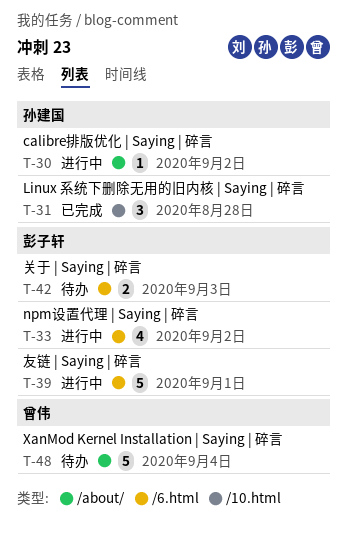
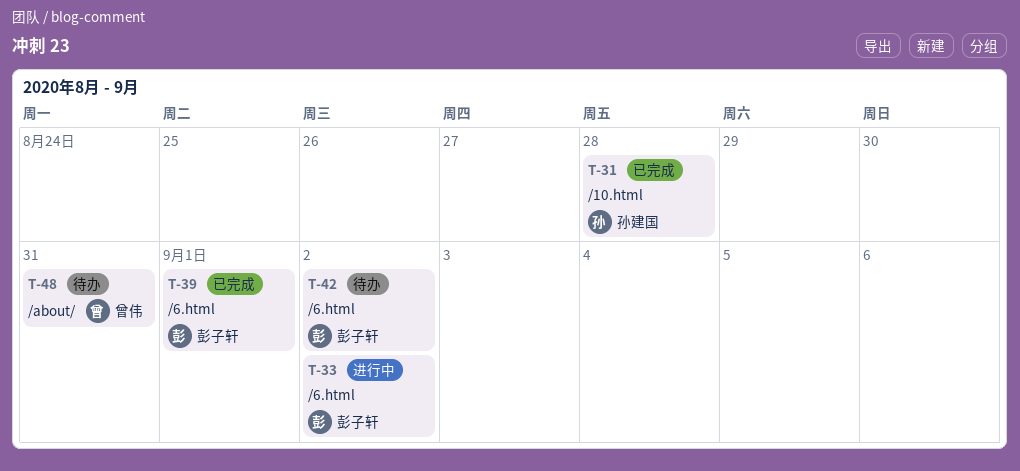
T-30: present -> none
T-39, status: 进行中 -> 已完成
T-42, due: Sep 3 -> Sep 2
T-48, due: Sep 4 -> Aug 31

